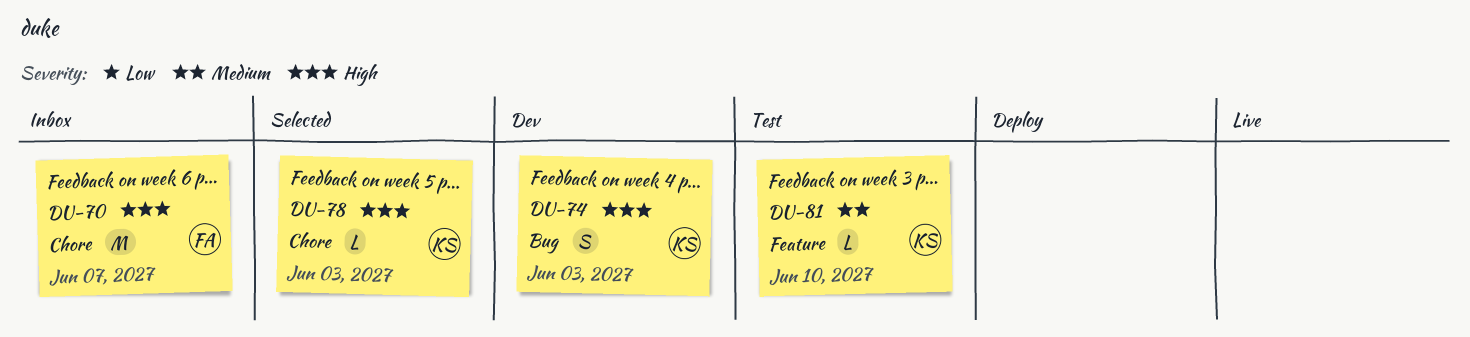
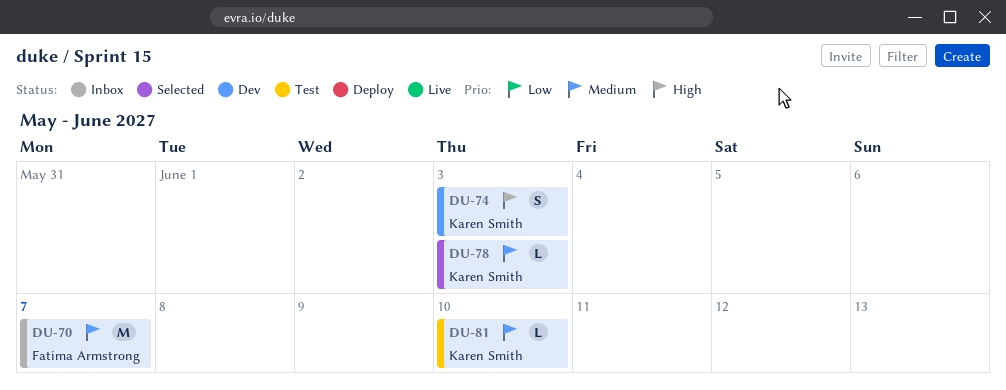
DU-70, priority: High -> Medium
DU-78, priority: High -> Medium

